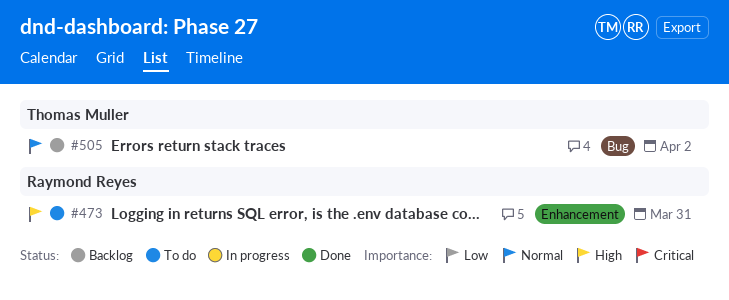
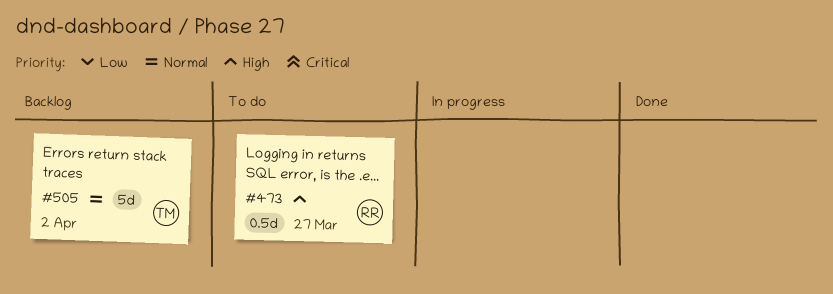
#473, due: Mar 31 -> Mar 27

